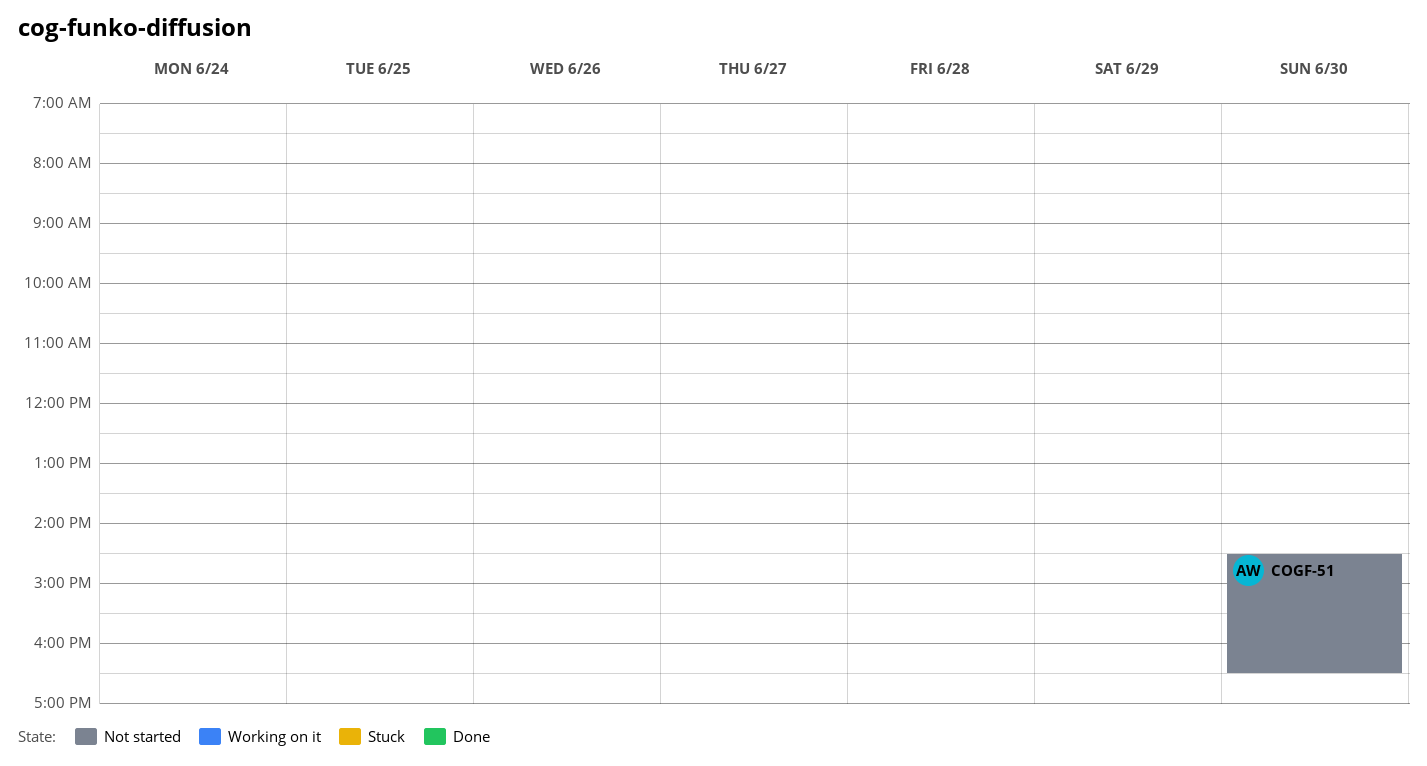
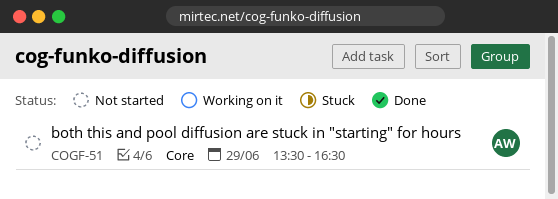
COGF-51, day: Jun 30 -> Jun 29
COGF-51, begins: 14:30 -> 13:30

